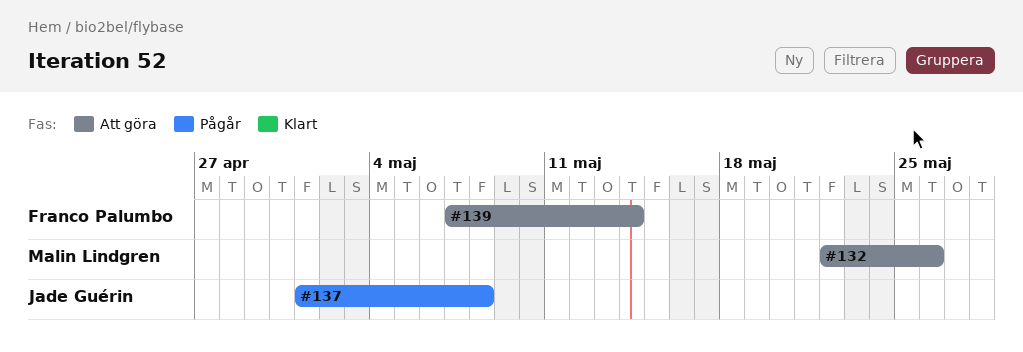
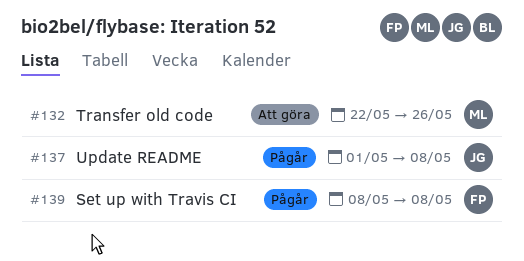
#139, status: Att göra -> Pågår
#139, start: May 7 -> May 8
#139, due: May 14 -> May 8

